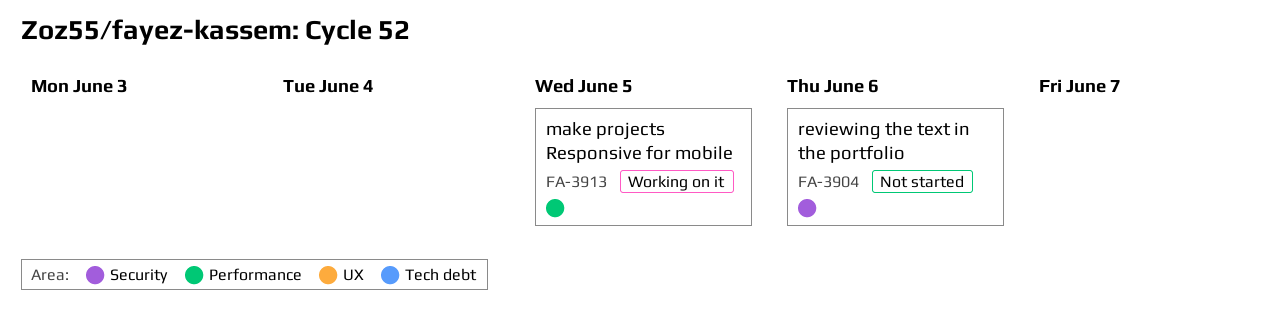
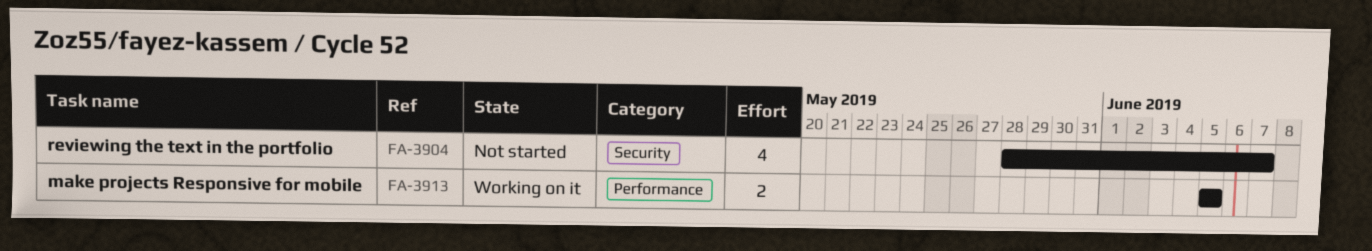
FA-3904, due: Jun 6 -> Jun 7

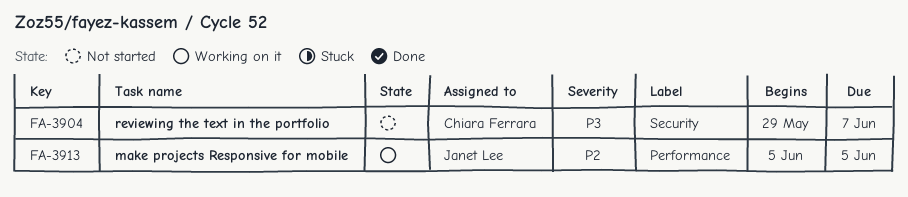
FA-3904, start: May 28 -> May 29

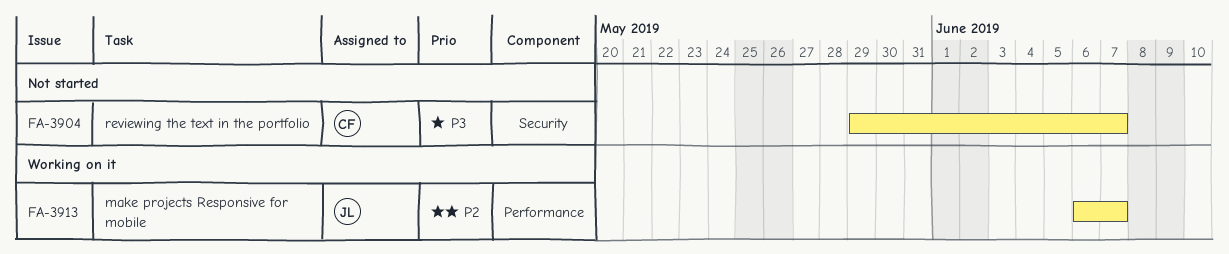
FA-3913, start: Jun 5 -> Jun 6
FA-3913, due: Jun 5 -> Jun 7

